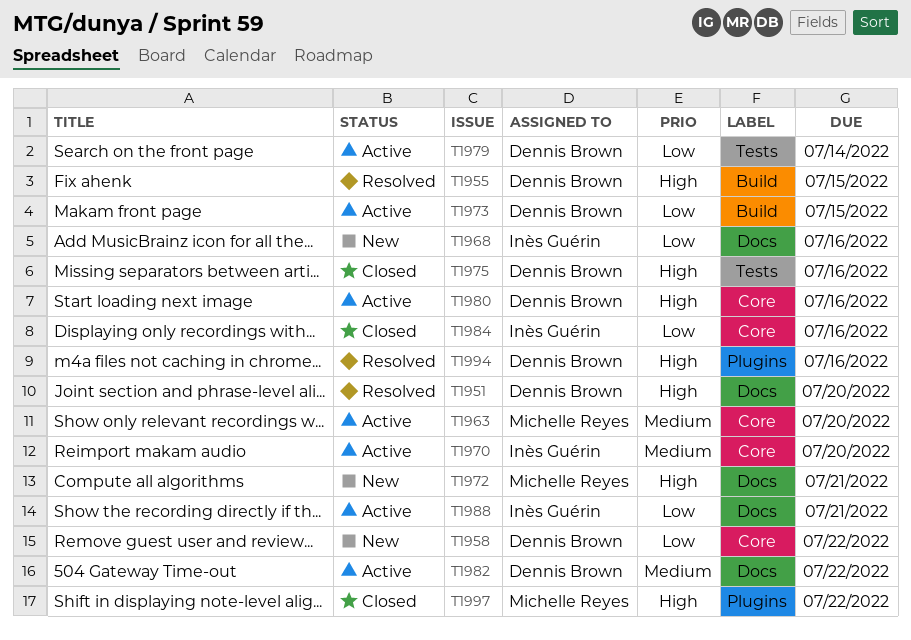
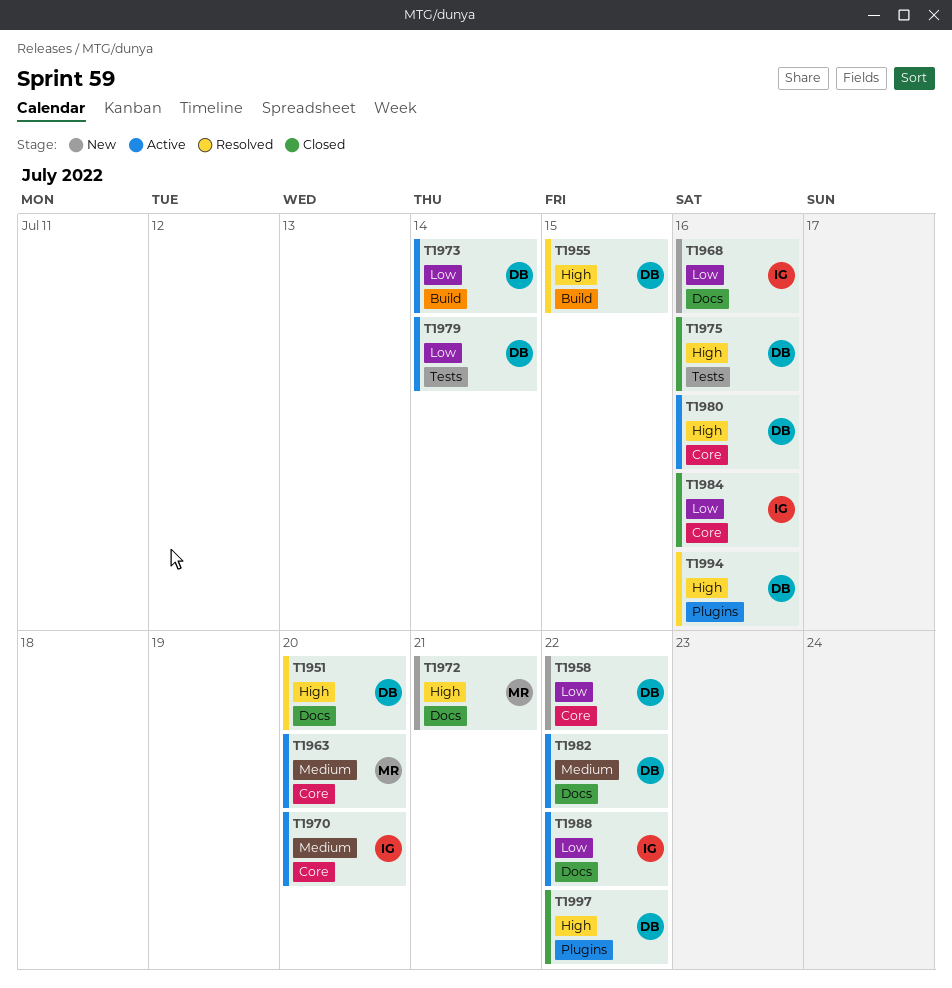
T1973, due: Jul 15 -> Jul 14
T1988, due: Jul 21 -> Jul 22
T1997, owner: Michelle Reyes -> Dennis Brown

